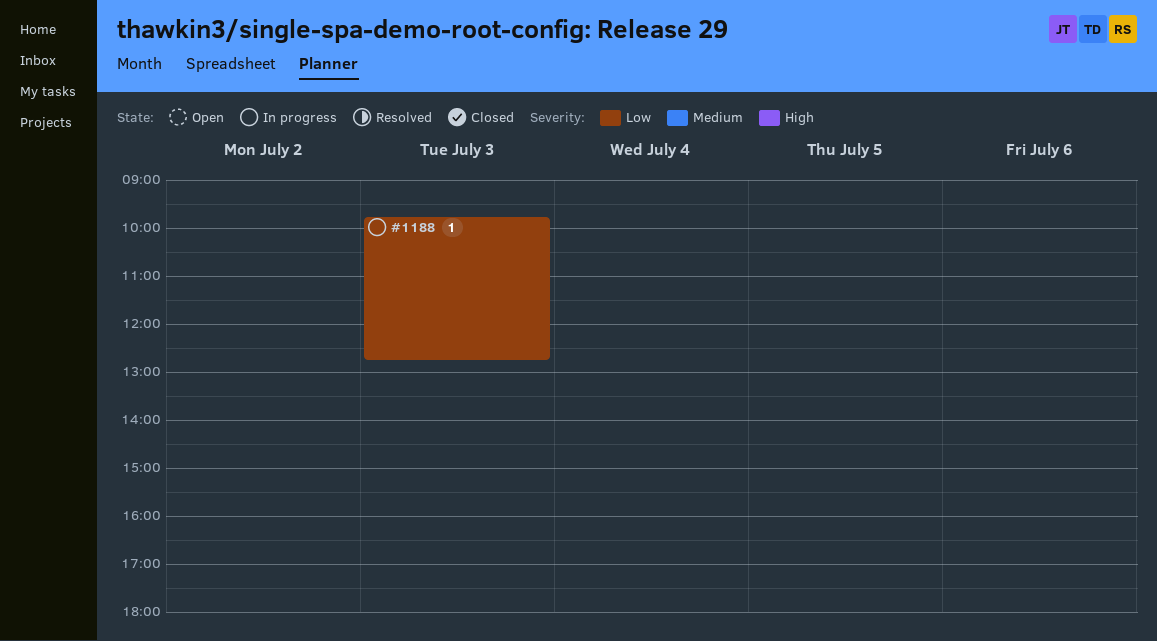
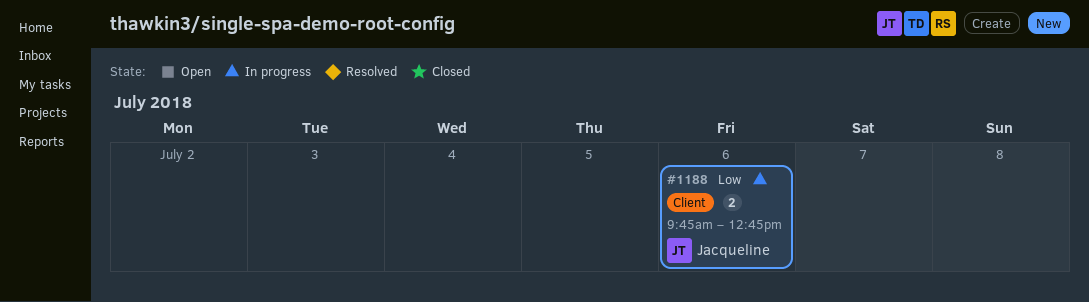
#1188, estimate: 1 -> 2
#1188, day: Jul 3 -> Jul 6

